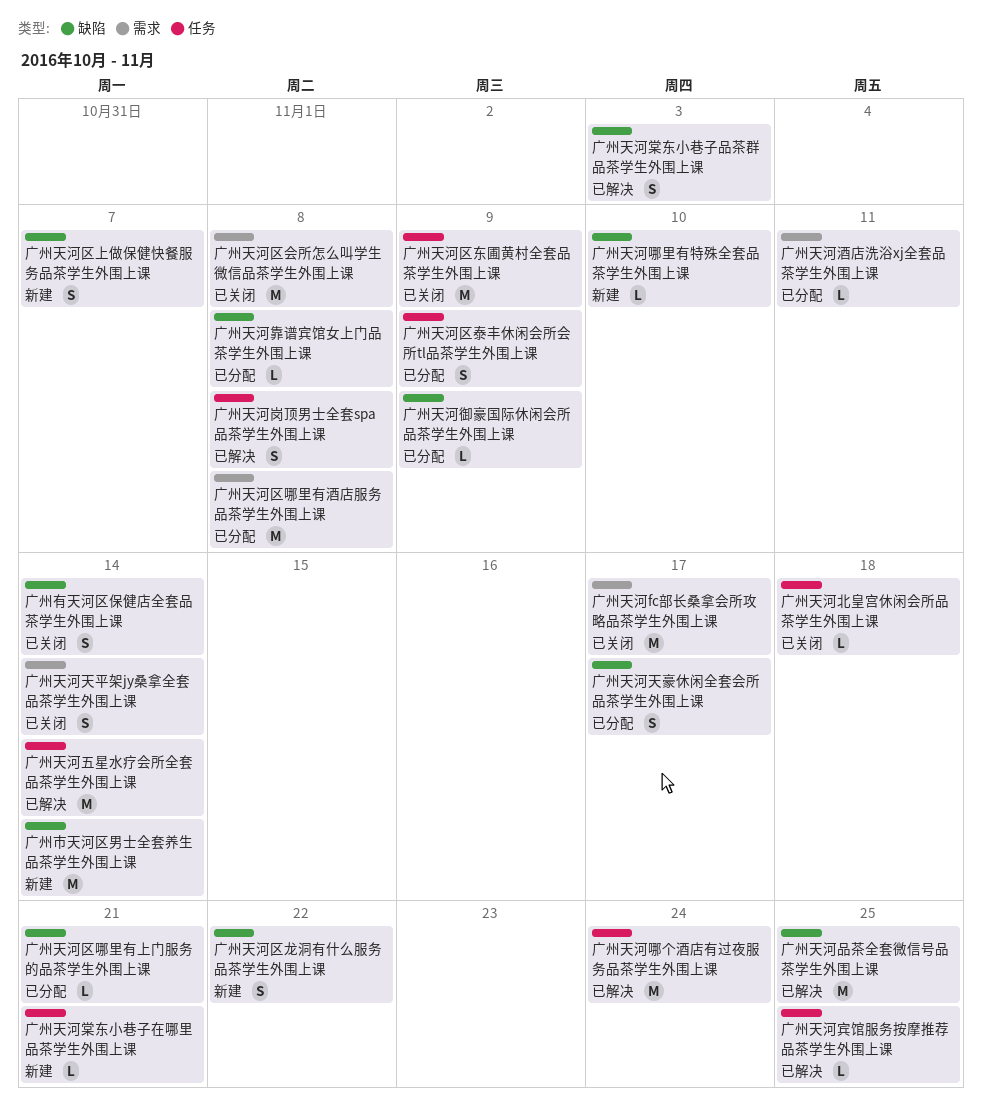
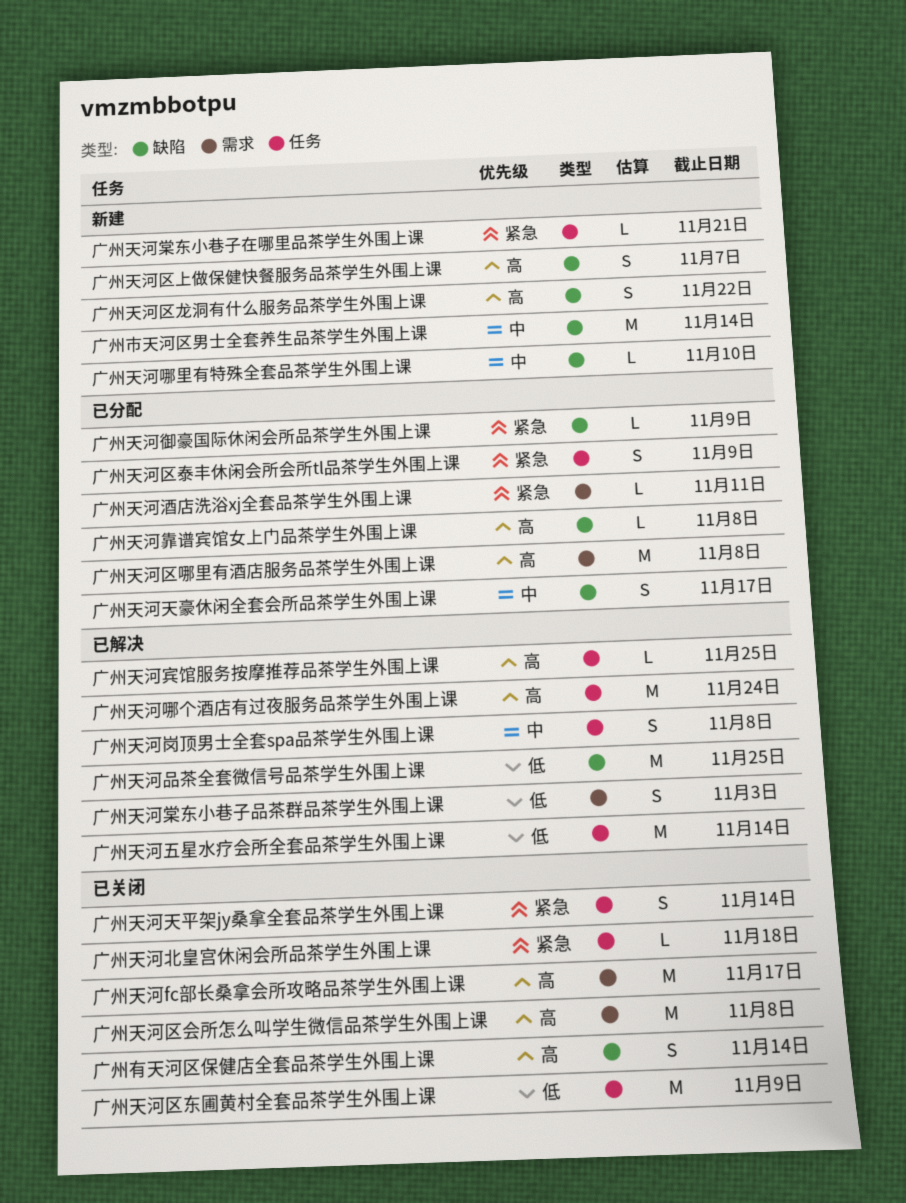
广州天河区哪里有上门服务的品茶学生外围上课: present -> none
广州天河天平架jy桑拿全套品茶学生外围上课, label: 需求 -> 任务
广州天河棠东小巷子品茶群品茶学生外围上课, label: 缺陷 -> 需求

